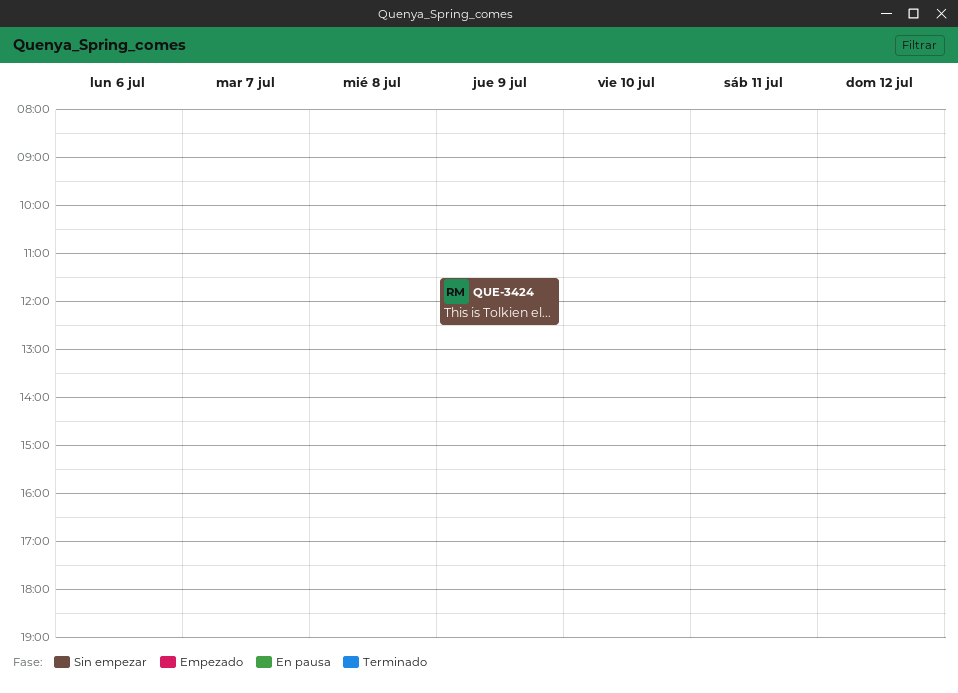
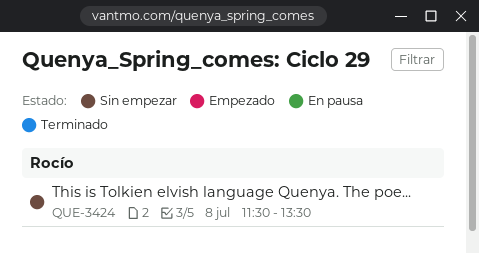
QUE-3424, day: Jul 9 -> Jul 8
QUE-3424, ends: 12:30 -> 13:30

